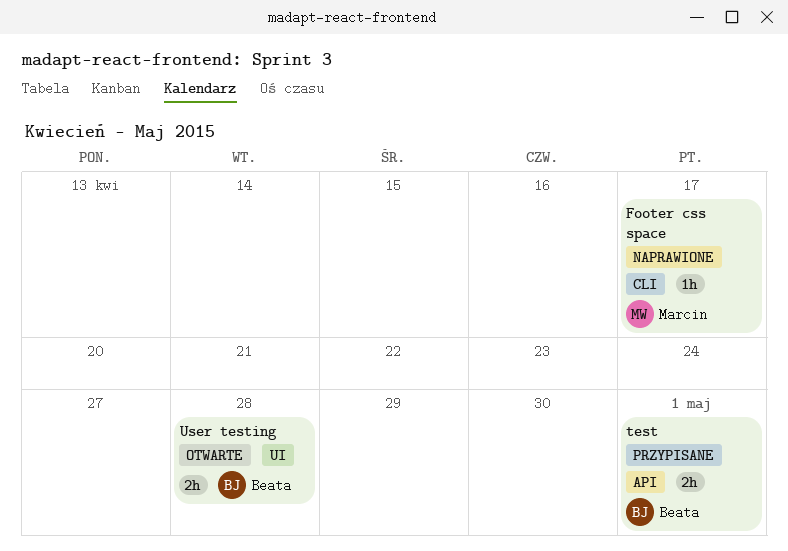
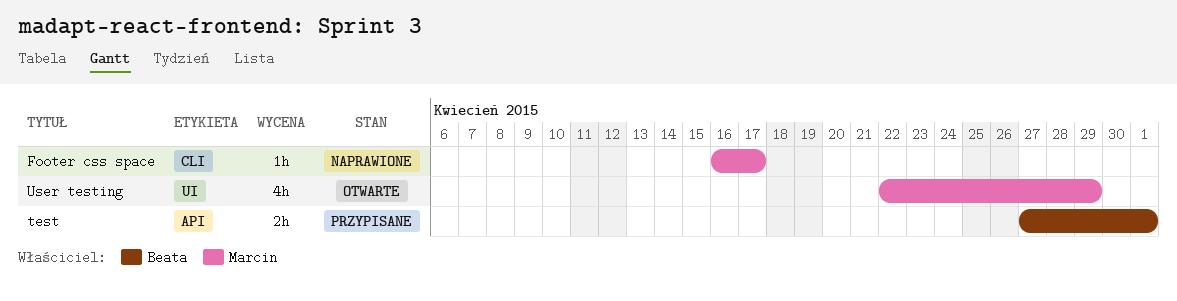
User testing, owner: Beata -> Marcin
User testing, estimate: 2h -> 4h
User testing, due: Apr 28 -> Apr 29

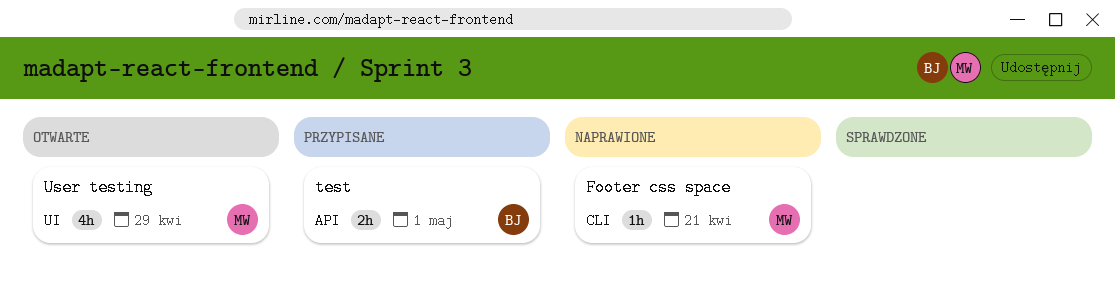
Footer css space, due: Apr 17 -> Apr 21

